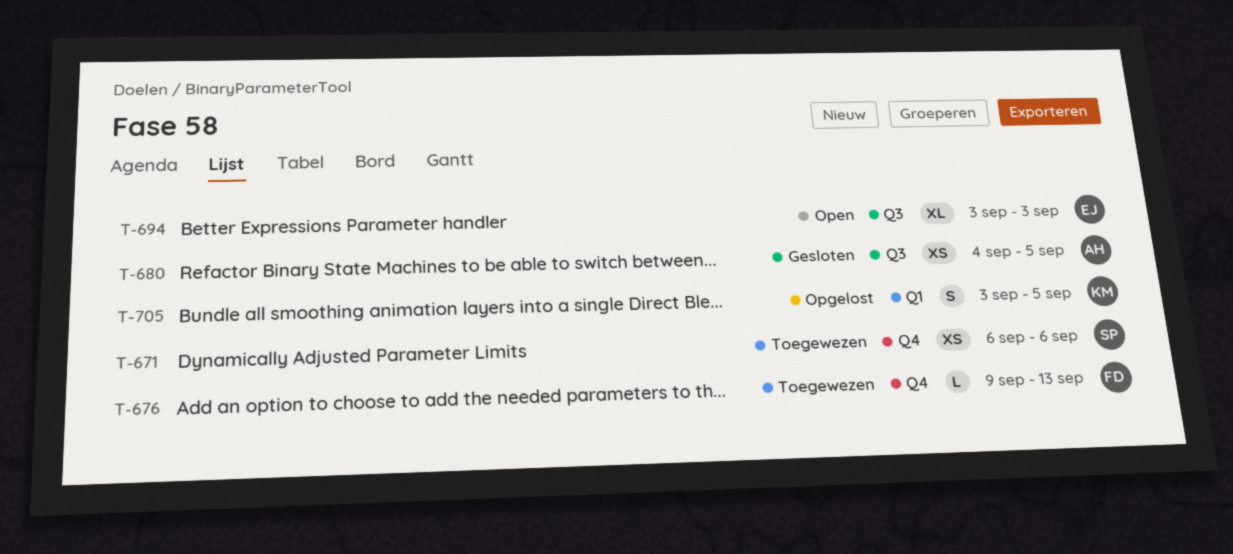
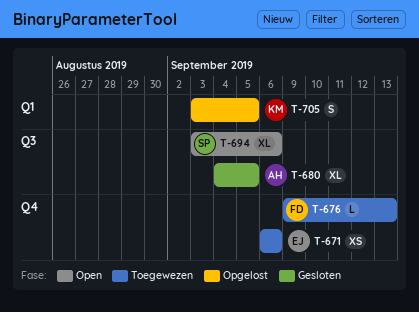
T-671, owner: SP -> EJ
T-680, estimate: XS -> XL
T-694, owner: EJ -> SP
T-694, due: Sep 3 -> Sep 6

